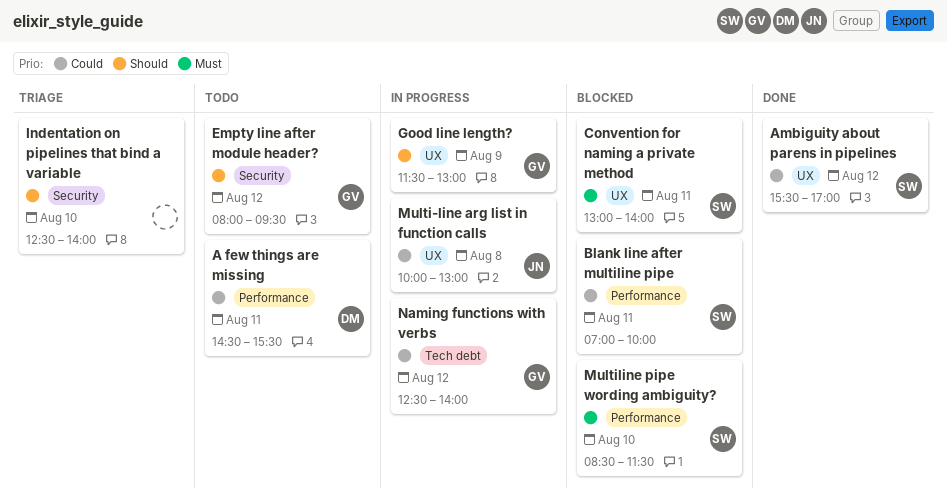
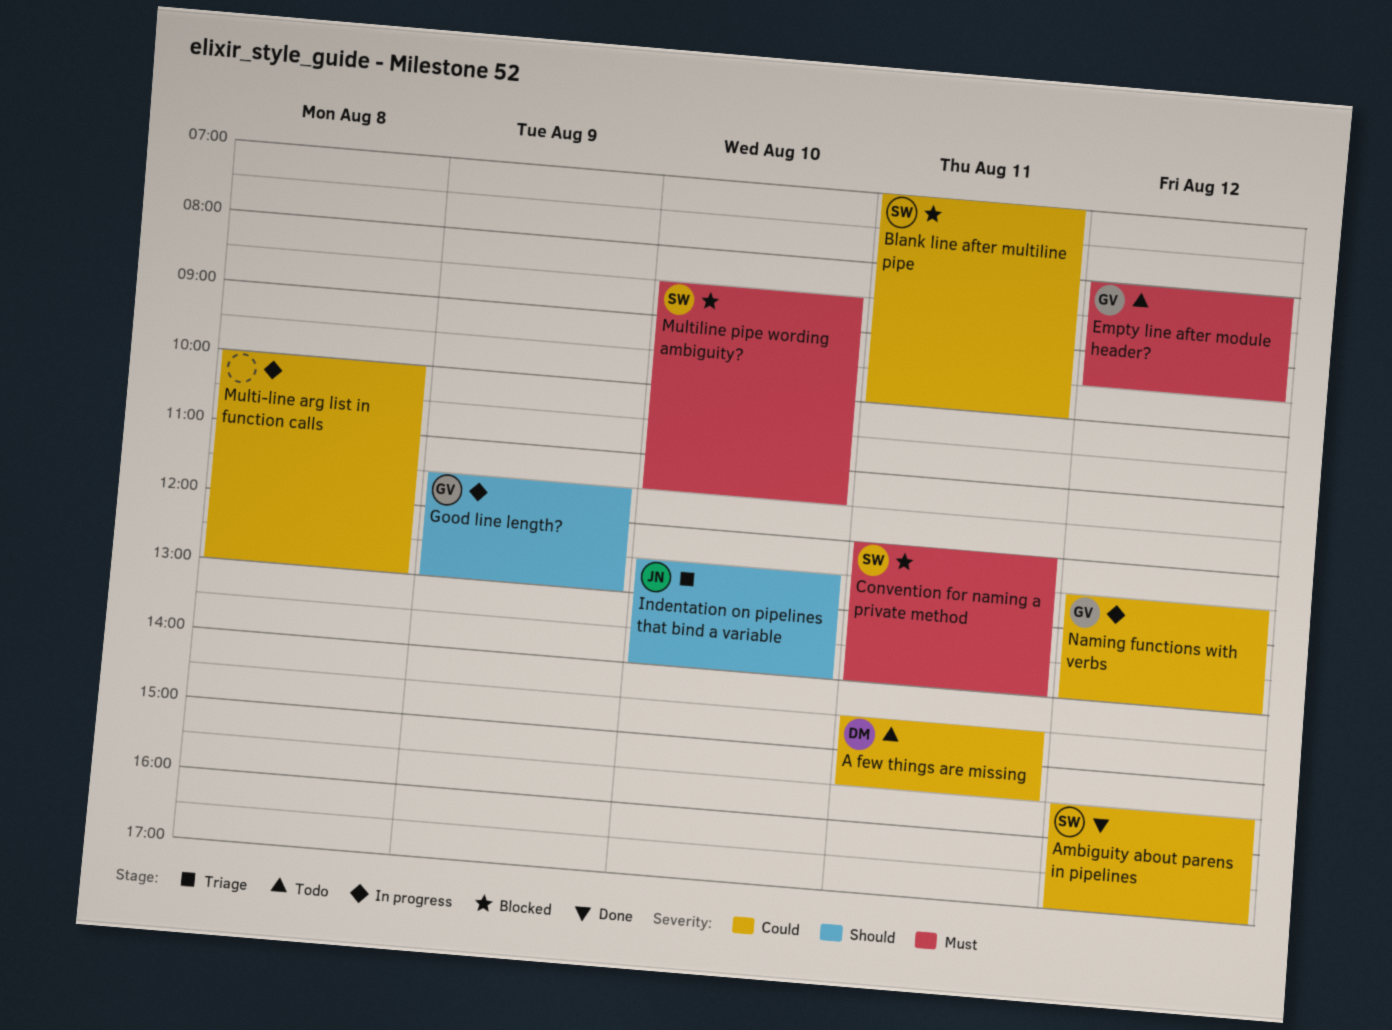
Convention for naming a private method, begins: 13:00 -> 12:00
Empty line after module header?, priority: Should -> Must
Indentation on pipelines that bind a variable, owner: none -> JN
Multi-line arg list in function calls, owner: JN -> none

